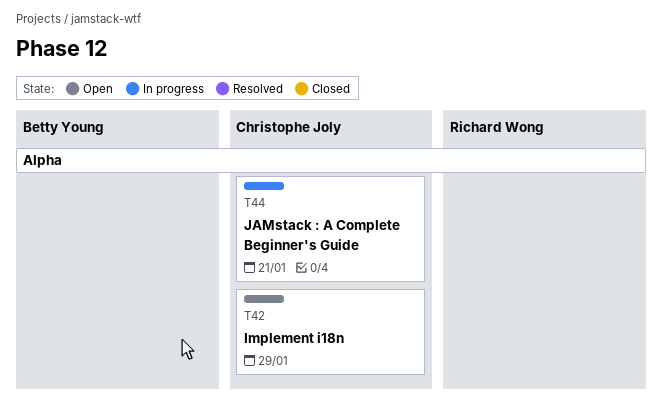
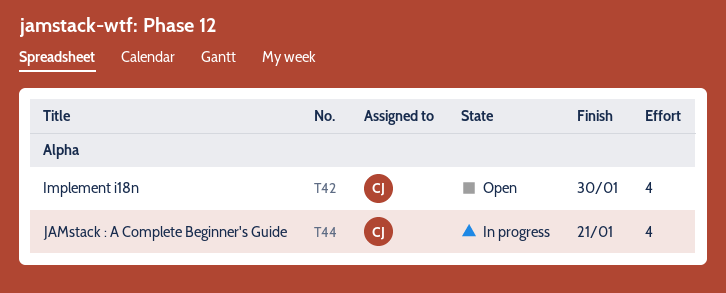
T42, due: Jan 29 -> Jan 30

